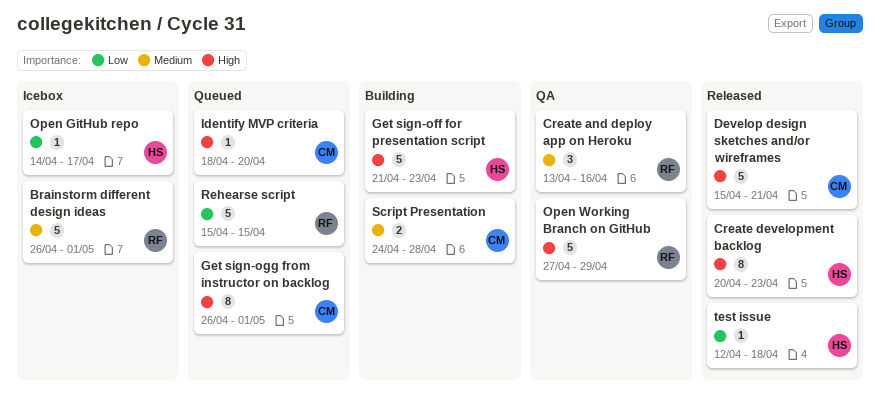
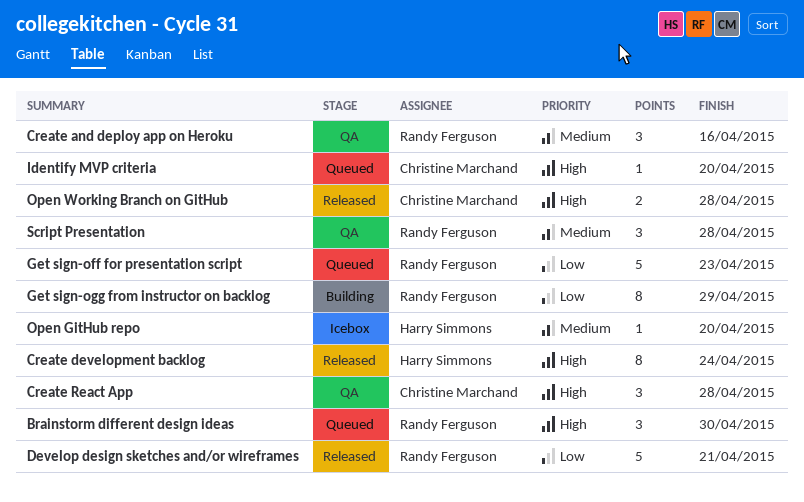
Brainstorm different design ideas, status: Icebox -> Queued
Brainstorm different design ideas, priority: Medium -> High
Brainstorm different design ideas, estimate: 5 -> 3
Brainstorm different design ideas, due: May 1 -> Apr 30
Create development backlog, due: Apr 23 -> Apr 24
Create React App: none -> present
Develop design sketches and/or wireframes, owner: Christine Marchand -> Randy Ferguson
Develop design sketches and/or wireframes, priority: High -> Low
Get sign-off for presentation script, status: Building -> Queued
Get sign-off for presentation script, owner: Harry Simmons -> Randy Ferguson
Get sign-off for presentation script, priority: High -> Low
Get sign-ogg from instructor on backlog, status: Queued -> Building
Get sign-ogg from instructor on backlog, owner: Christine Marchand -> Randy Ferguson
Get sign-ogg from instructor on backlog, priority: High -> Low
Get sign-ogg from instructor on backlog, due: May 1 -> Apr 29
Open GitHub repo, priority: Low -> Medium
Open GitHub repo, due: Apr 17 -> Apr 20
Open Working Branch on GitHub, status: QA -> Released
Open Working Branch on GitHub, owner: Randy Ferguson -> Christine Marchand
Open Working Branch on GitHub, estimate: 5 -> 2
Open Working Branch on GitHub, due: Apr 29 -> Apr 28
Rehearse script: present -> none
Script Presentation, status: Building -> QA
Script Presentation, owner: Christine Marchand -> Randy Ferguson
Script Presentation, estimate: 2 -> 3
test issue: present -> none

